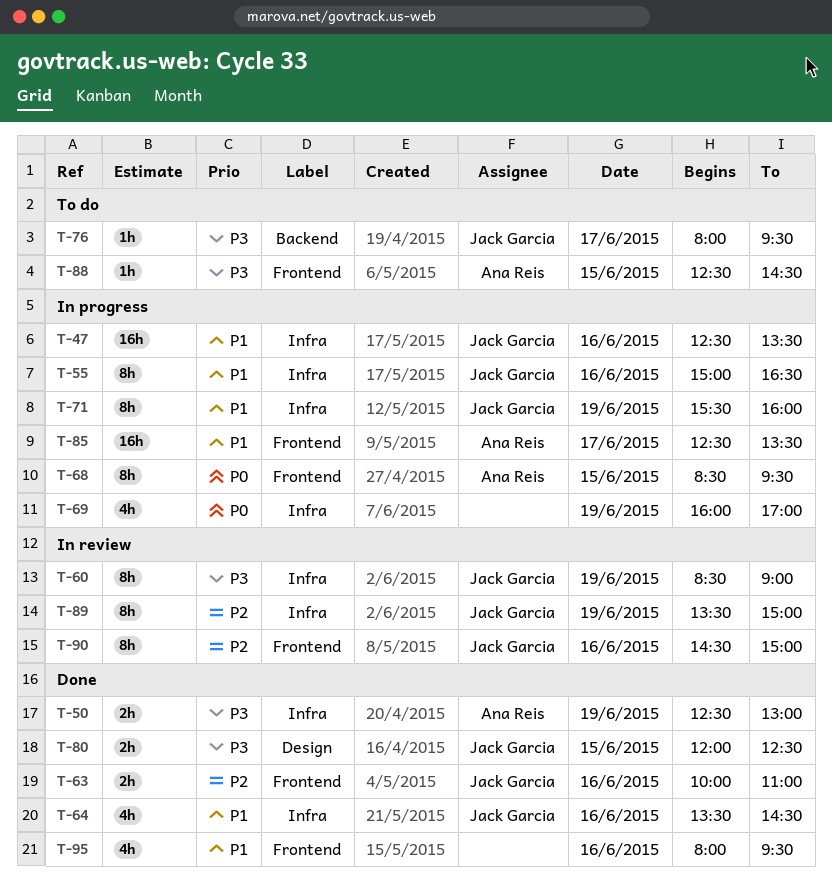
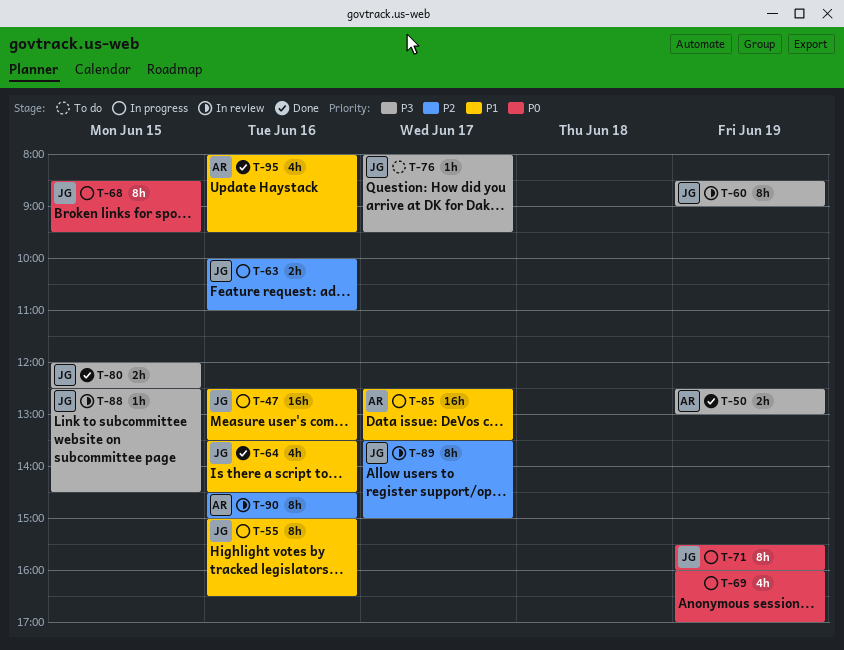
T-63, status: Done -> In progress
T-68, owner: Ana Reis -> Jack Garcia
T-71, priority: P1 -> P0
T-88, status: To do -> In review
T-88, owner: Ana Reis -> Jack Garcia
T-89, day: Jun 19 -> Jun 17
T-90, owner: Jack Garcia -> Ana Reis
T-95, owner: none -> Ana Reis

